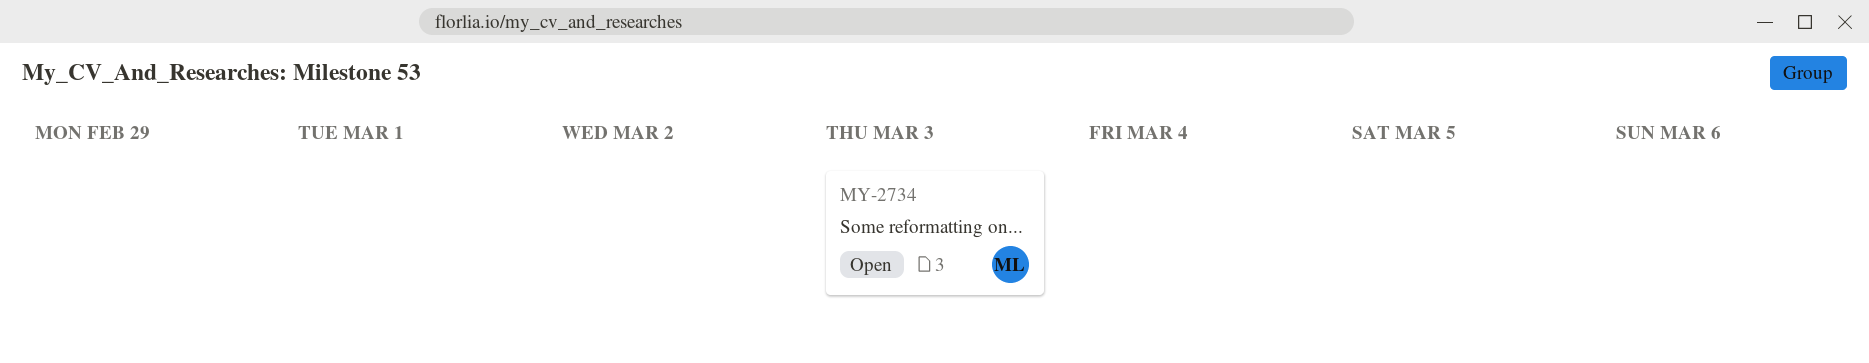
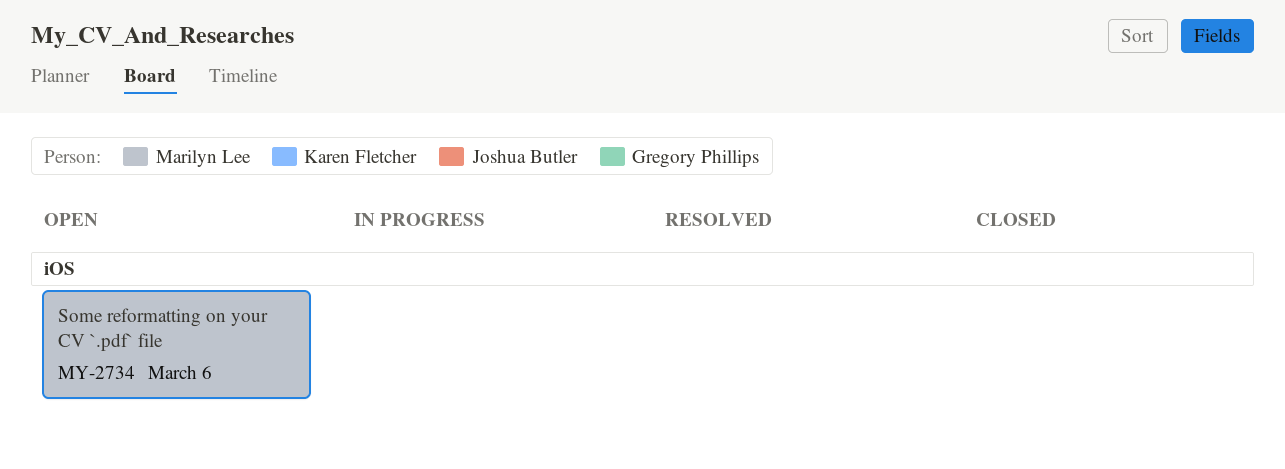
MY-2734, due: Mar 3 -> Mar 6

